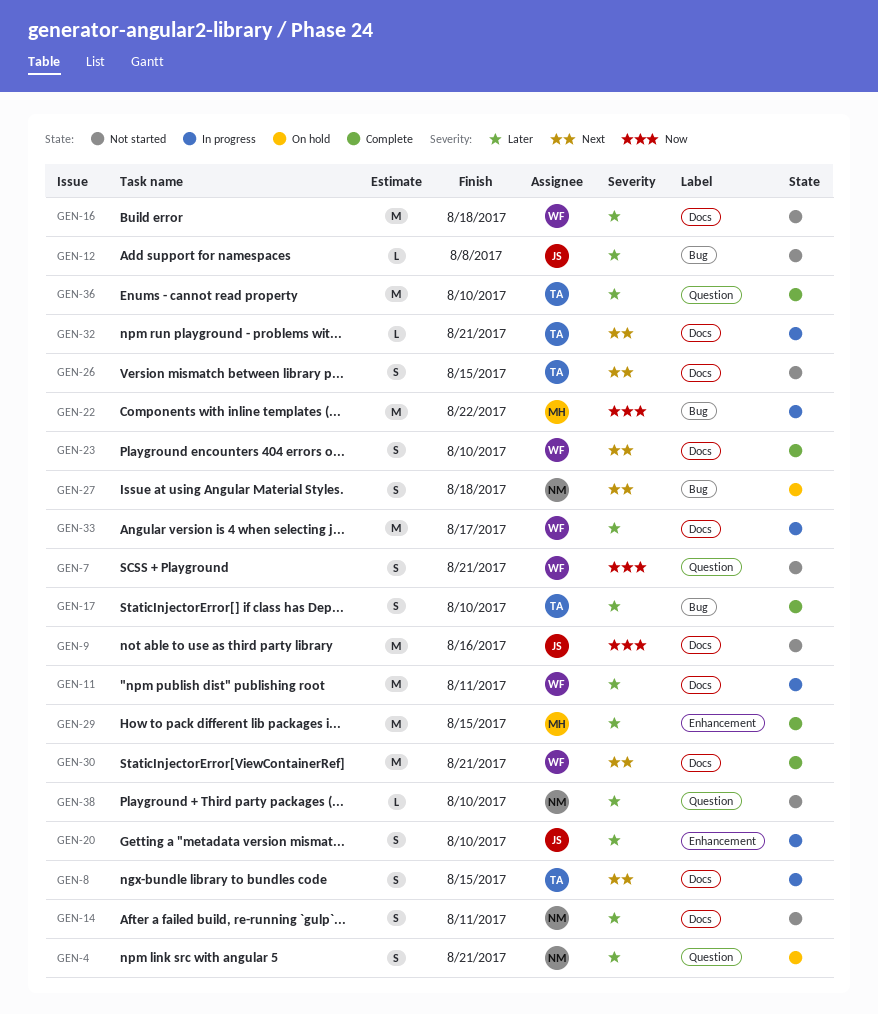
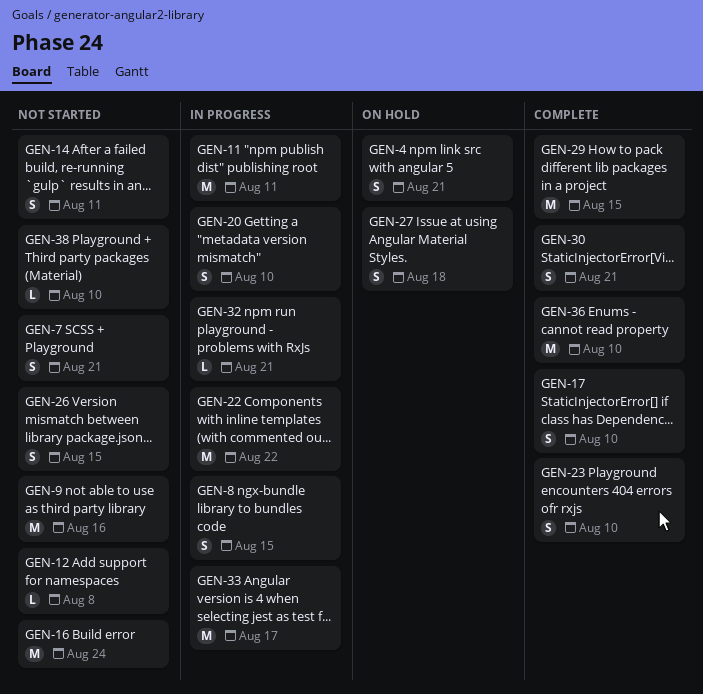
GEN-16, due: Aug 18 -> Aug 24
GEN-30, estimate: M -> S

